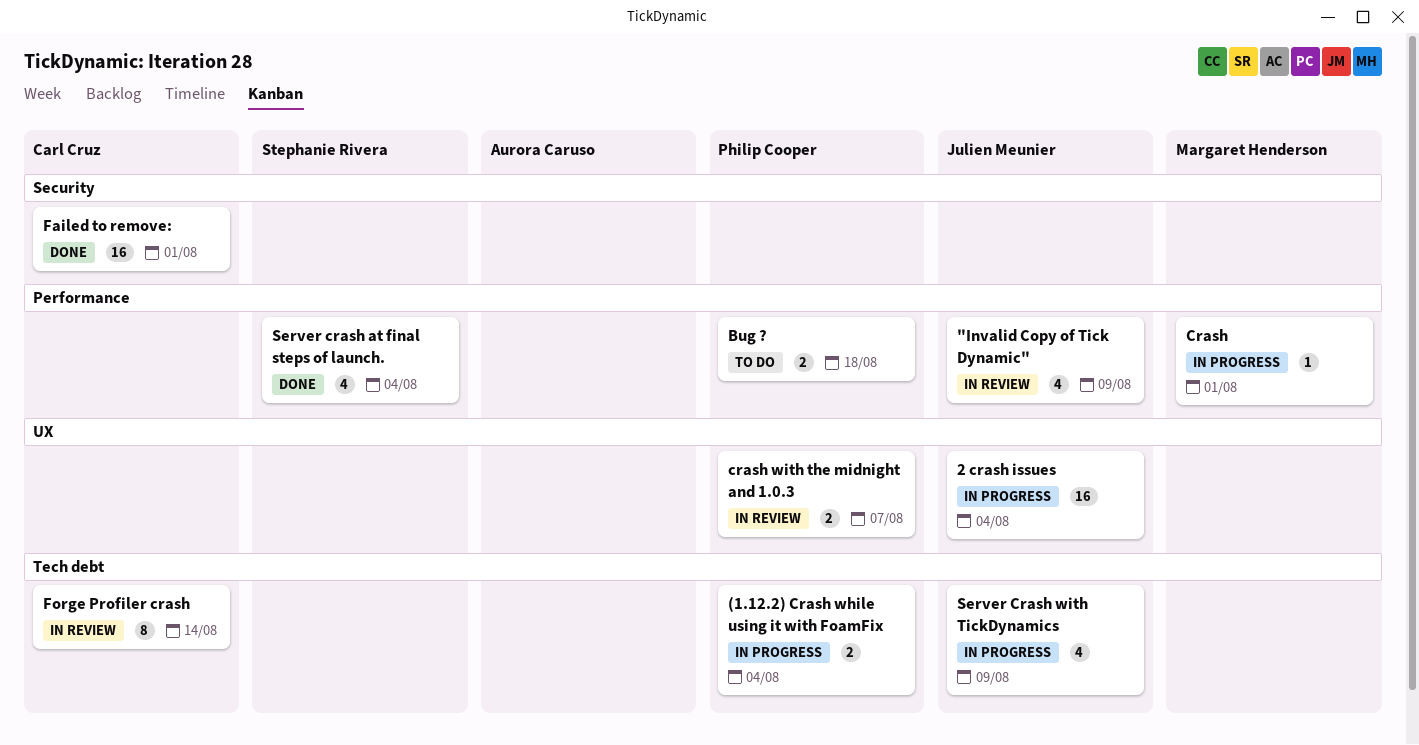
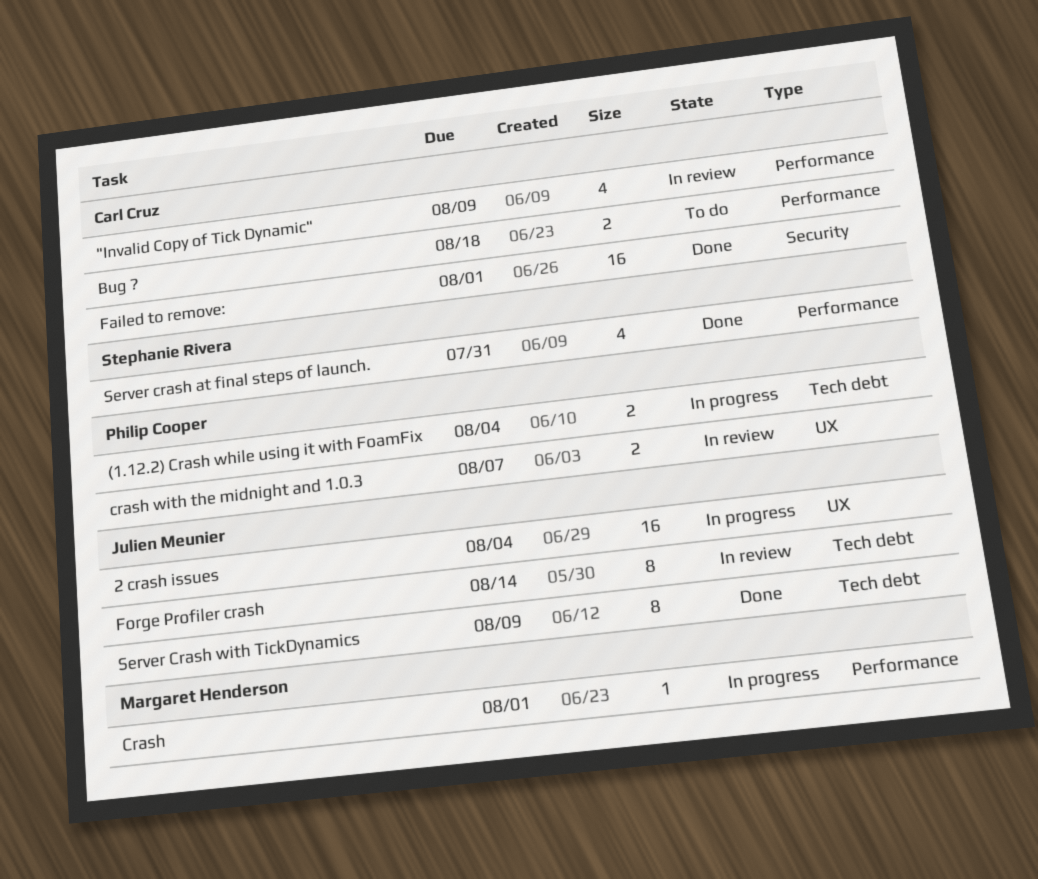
"Invalid Copy of Tick Dynamic", owner: Julien Meunier -> Carl Cruz
Bug ?, owner: Philip Cooper -> Carl Cruz
Forge Profiler crash, owner: Carl Cruz -> Julien Meunier
Server crash at final steps of launch., due: Aug 4 -> Jul 31
Server Crash with TickDynamics, status: In progress -> Done
Server Crash with TickDynamics, estimate: 4 -> 8

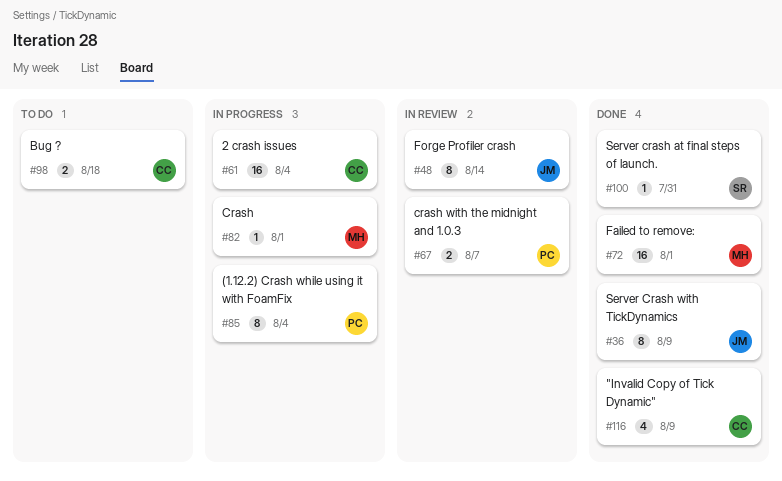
"Invalid Copy of Tick Dynamic", status: In review -> Done
(1.12.2) Crash while using it with FoamFix, estimate: 2 -> 8
2 crash issues, owner: Julien Meunier -> Carl Cruz
Failed to remove:, owner: Carl Cruz -> Margaret Henderson
Server crash at final steps of launch., estimate: 4 -> 1

